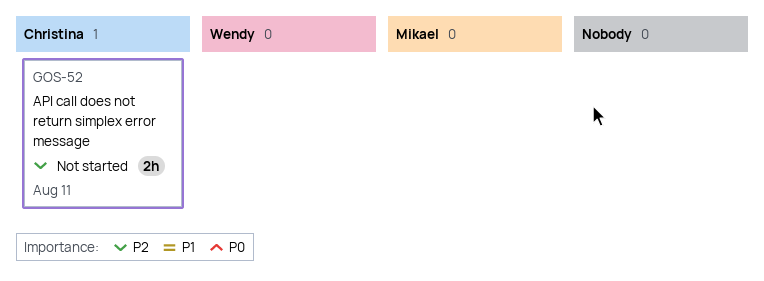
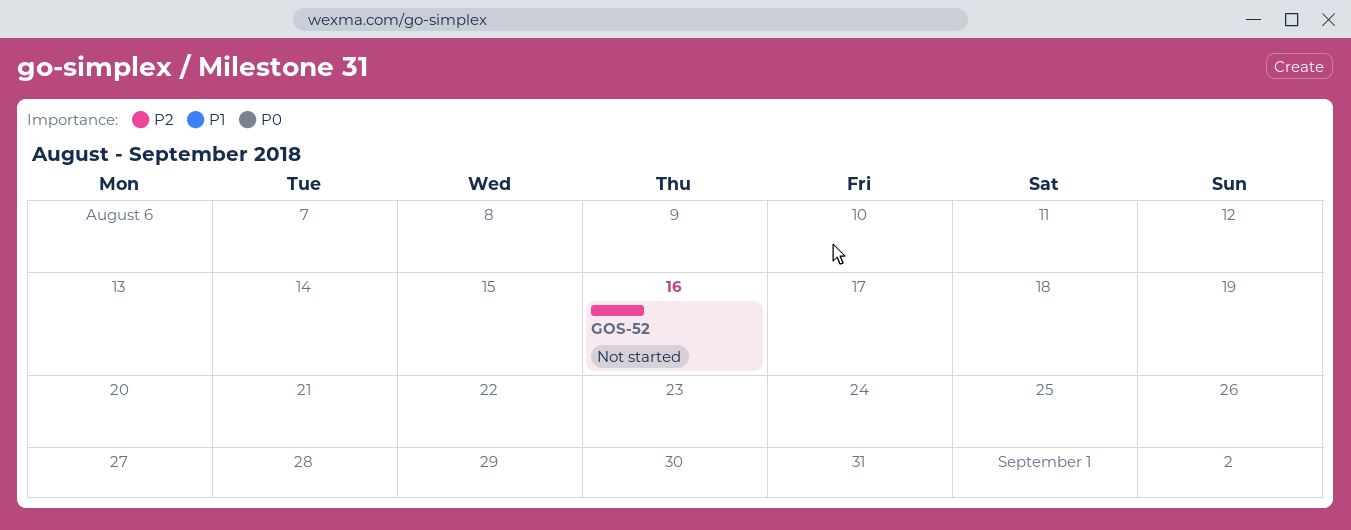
GOS-52, due: Aug 11 -> Aug 16

